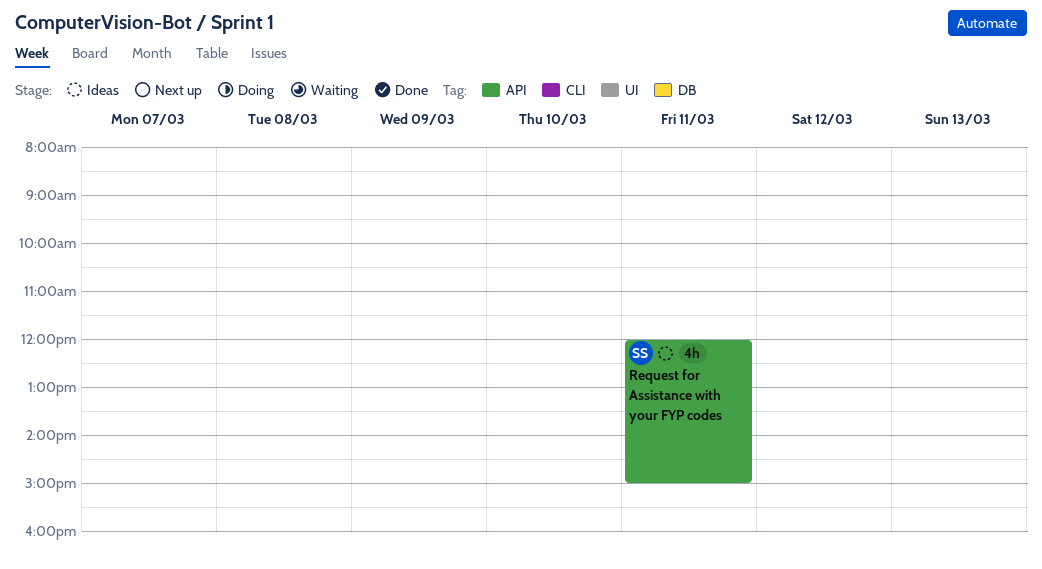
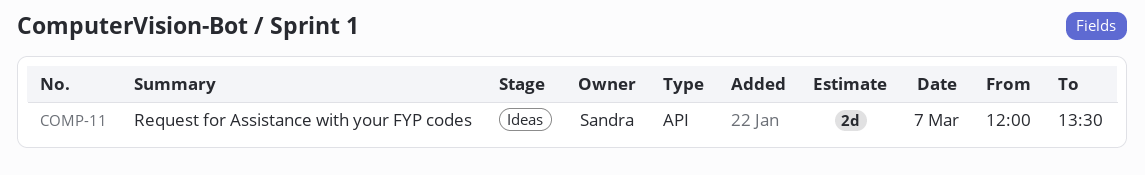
Request for Assistance with your FYP codes, estimate: 4h -> 2d
Request for Assistance with your FYP codes, day: Mar 11 -> Mar 7
Request for Assistance with your FYP codes, ends: 15:00 -> 13:30

